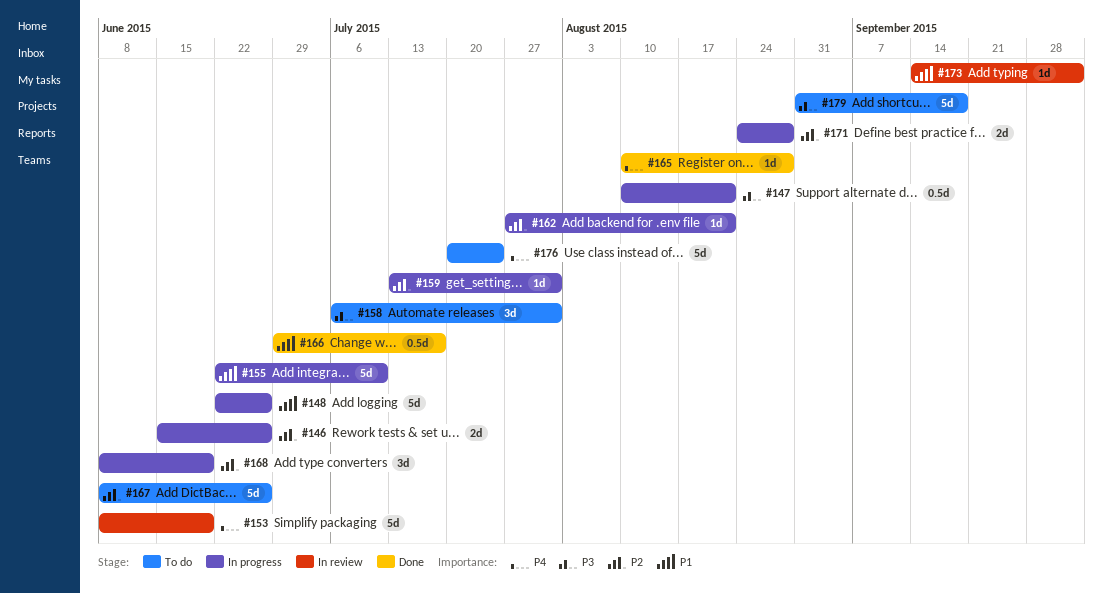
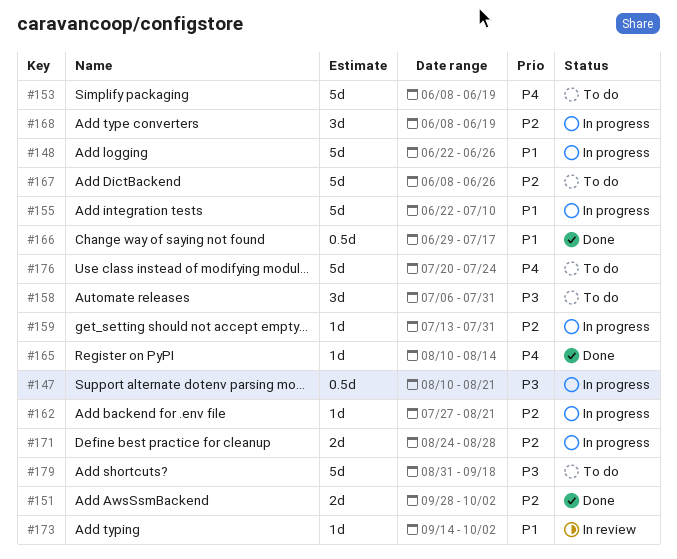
#146: present -> none
#151: none -> present
#153, status: In review -> To do
#165, due: Aug 28 -> Aug 14

